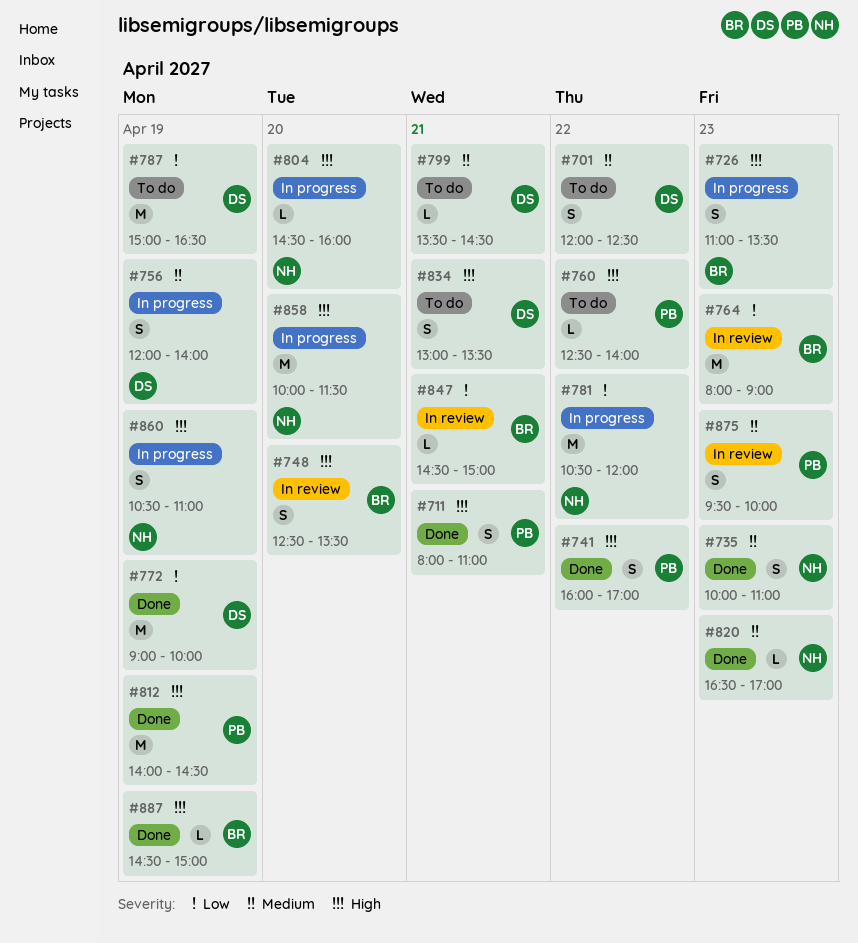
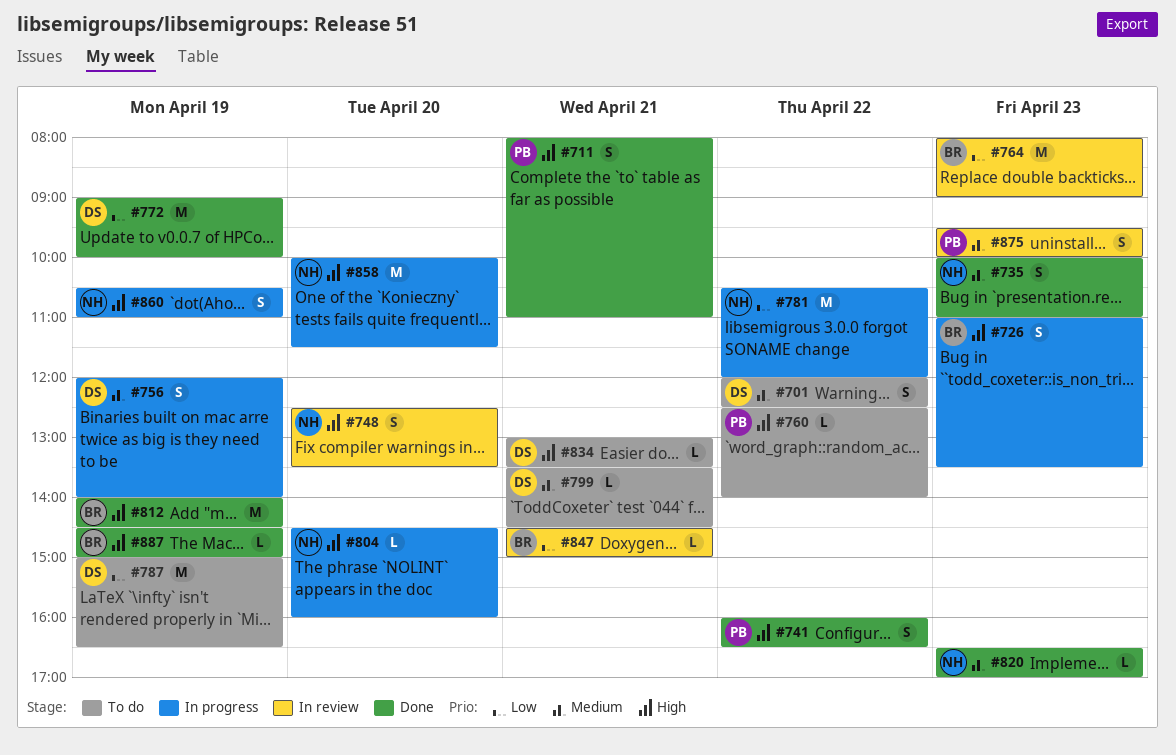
#741, ends: 17:00 -> 16:30
#748, owner: BR -> NH
#812, owner: PB -> BR
#834, estimate: S -> L

